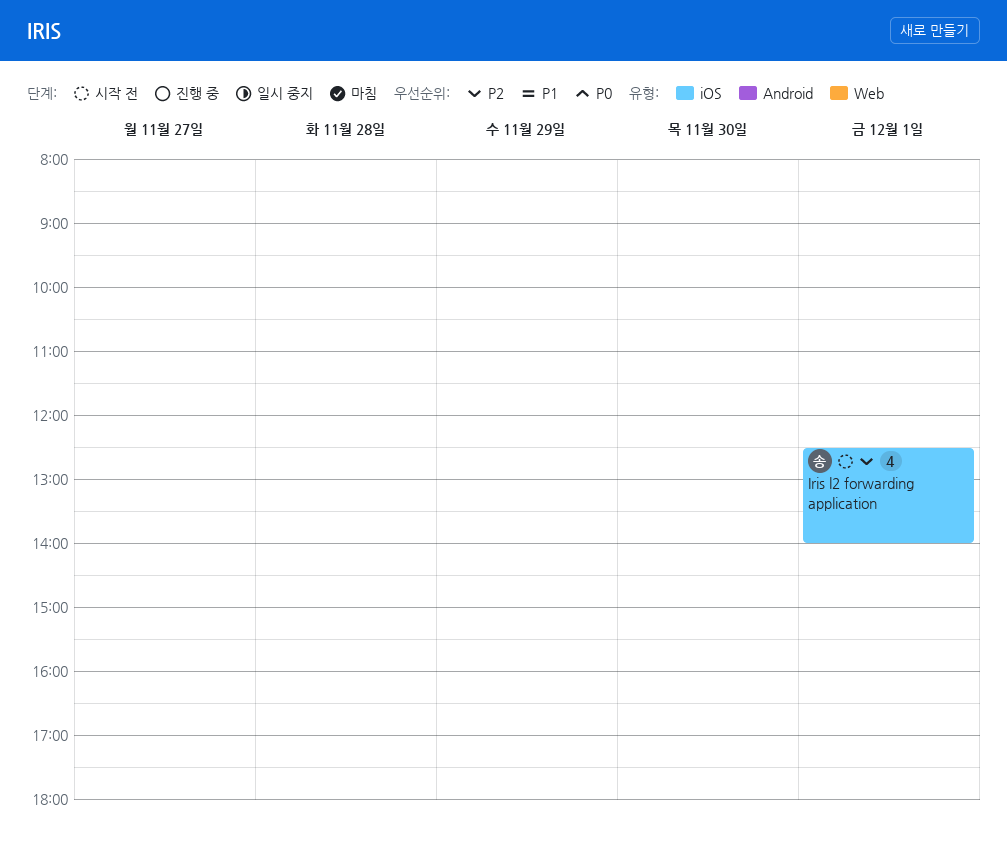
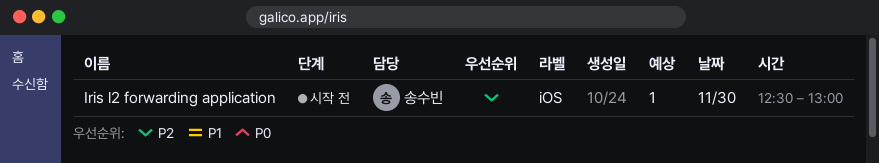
Iris l2 forwarding application, estimate: 4 -> 1
Iris l2 forwarding application, day: Dec 1 -> Nov 30
Iris l2 forwarding application, ends: 14:00 -> 13:00

